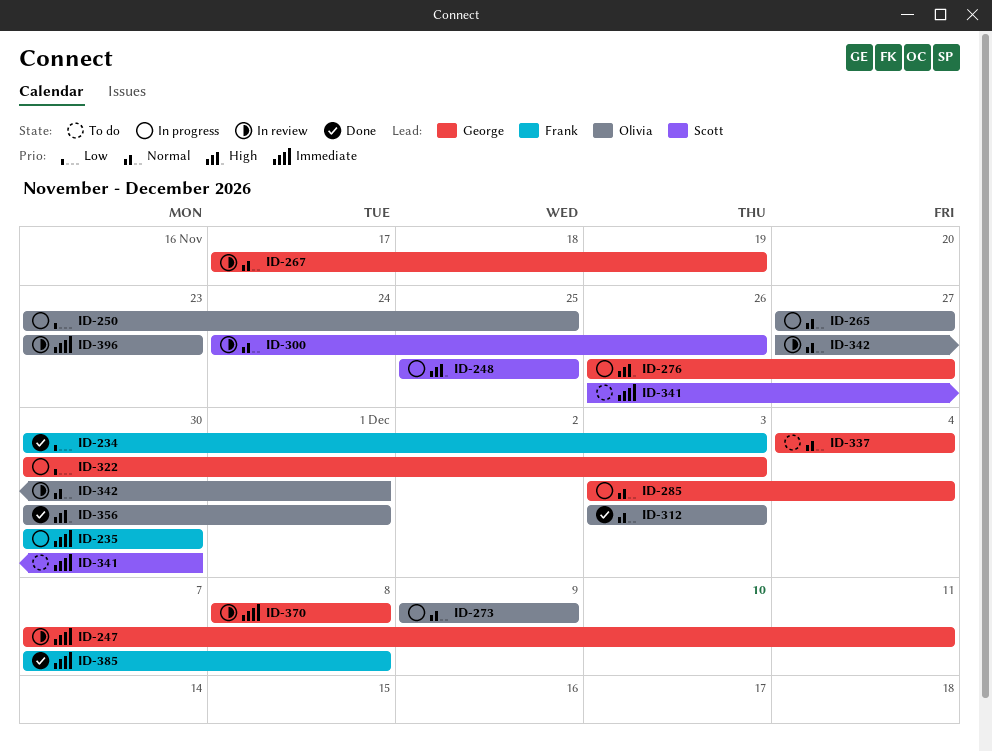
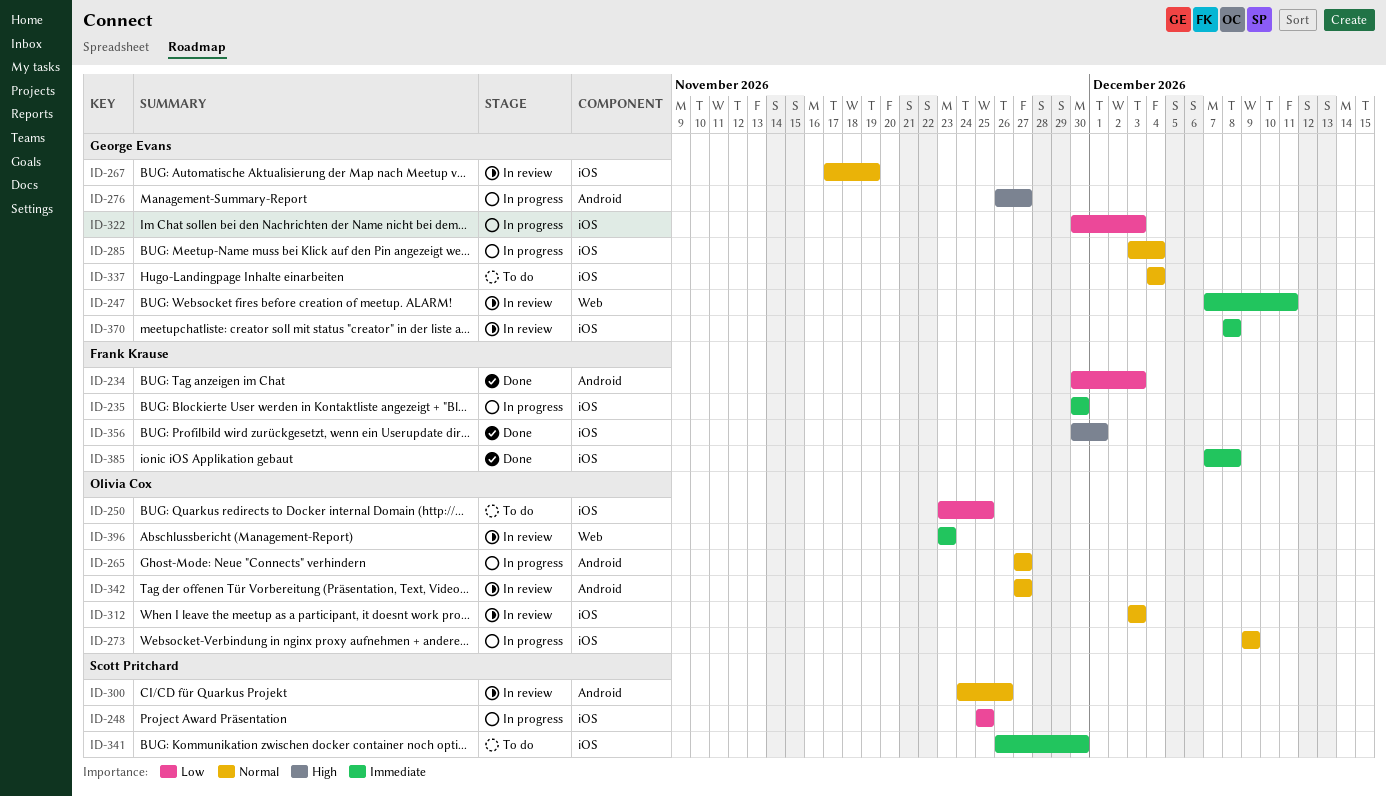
ID-248, priority: High -> Low
ID-250, status: In progress -> To do
ID-312, status: Done -> In review
ID-342, due: Dec 1 -> Nov 27
ID-356, owner: Olivia Cox -> Frank Krause

